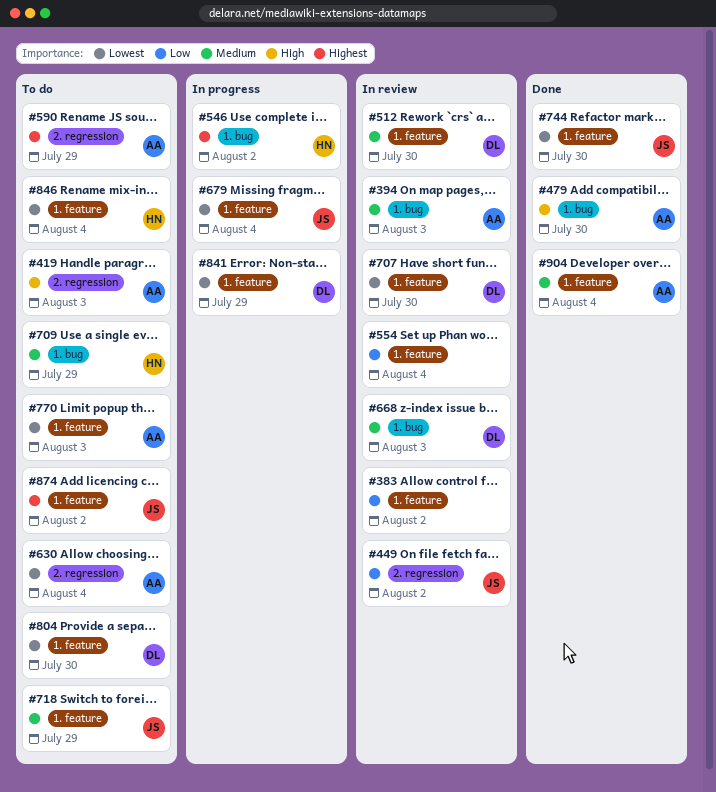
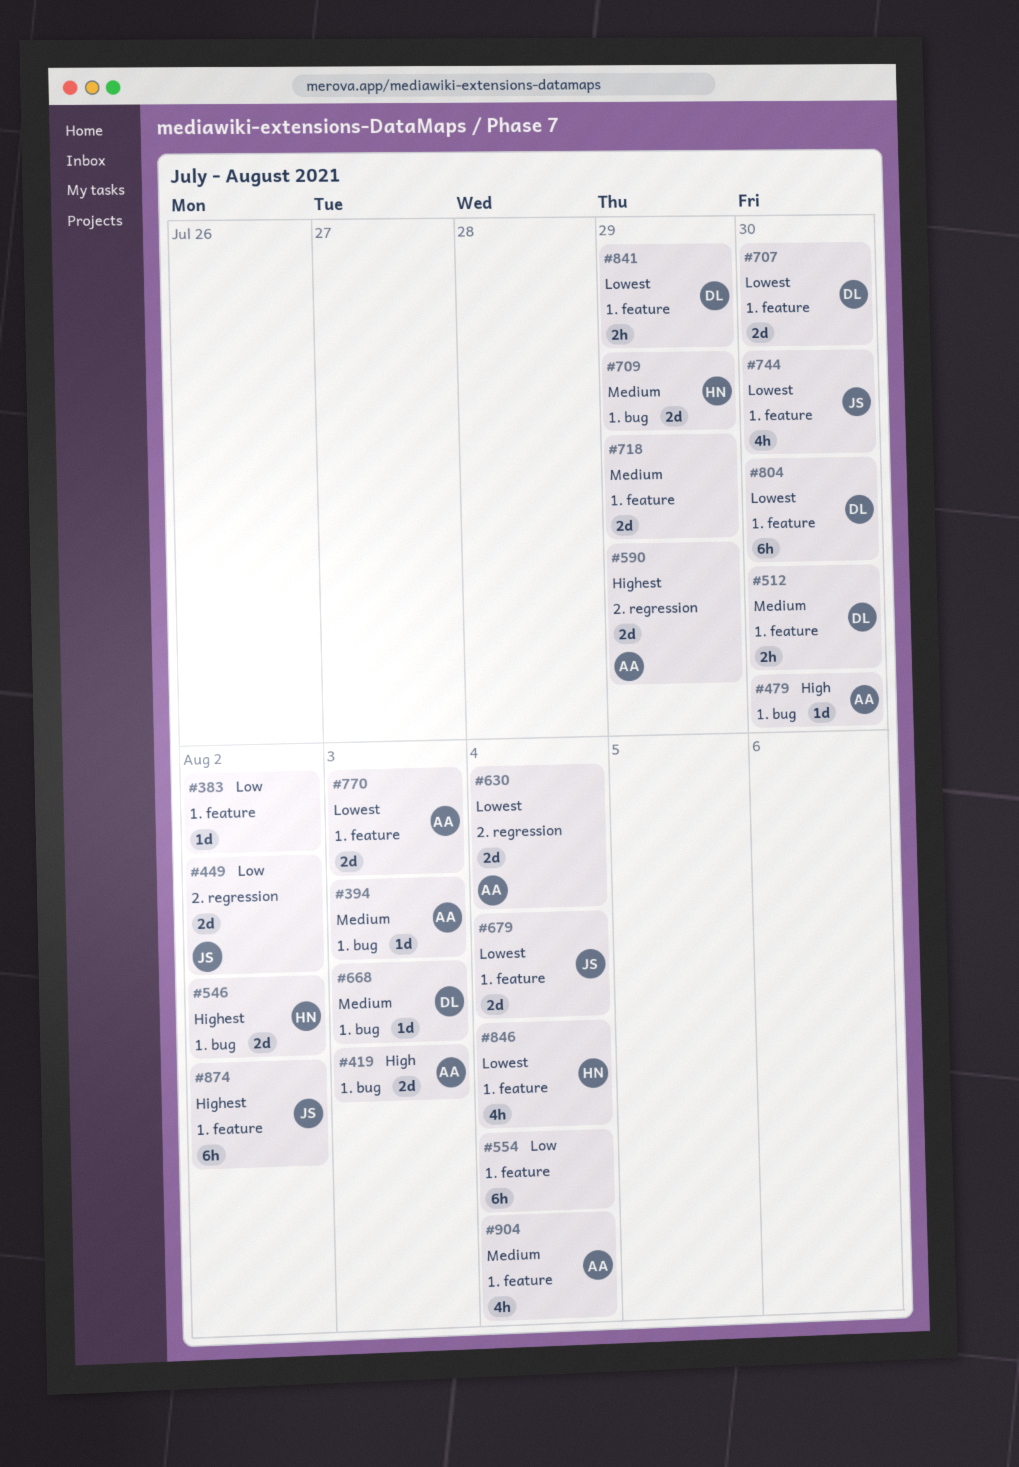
#419, label: 2. regression -> 1. bug
#718, owner: JS -> none

